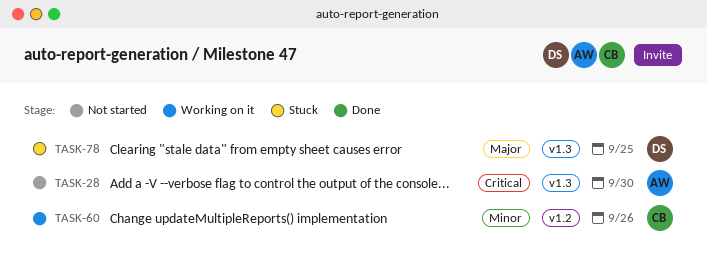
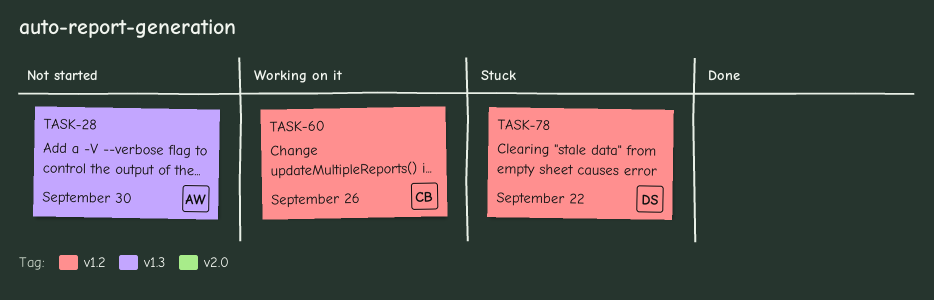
TASK-78, label: v1.3 -> v1.2
TASK-78, due: Sep 25 -> Sep 22

